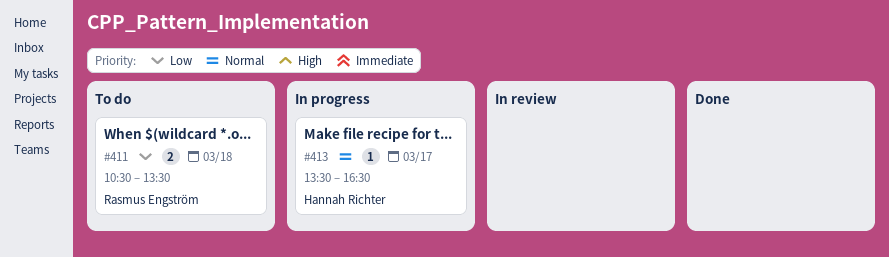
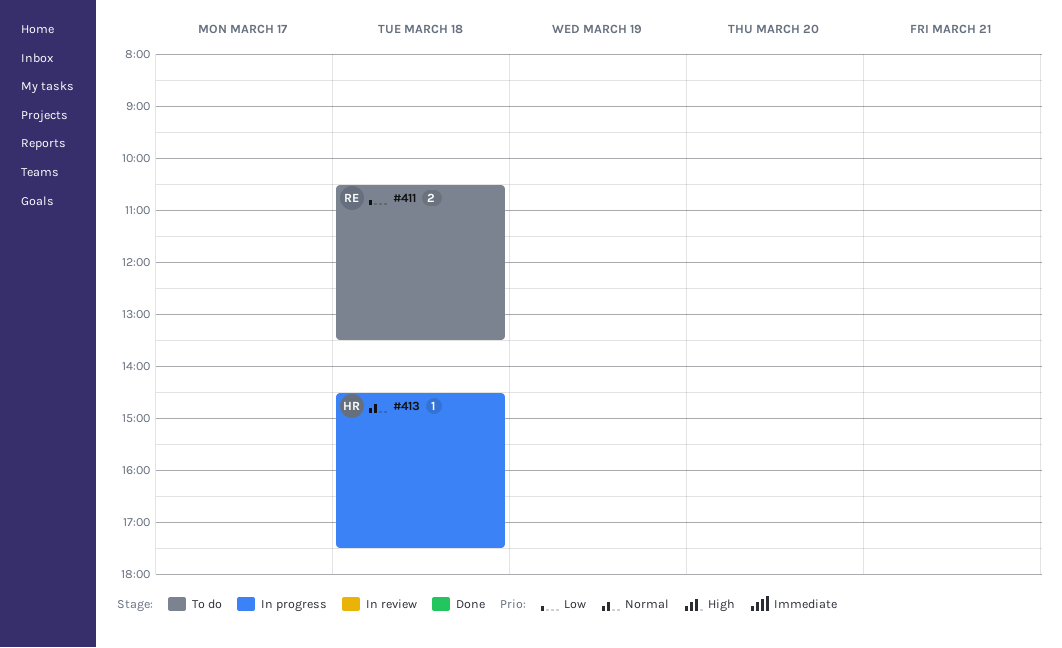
#413, day: Mar 17 -> Mar 18
#413, begins: 13:30 -> 14:30
#413, ends: 16:30 -> 17:30

